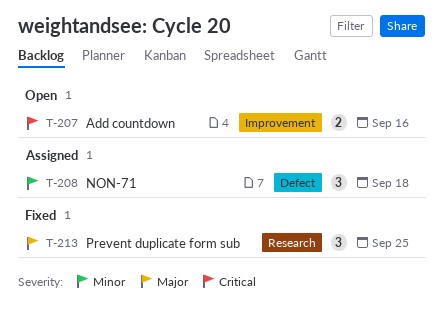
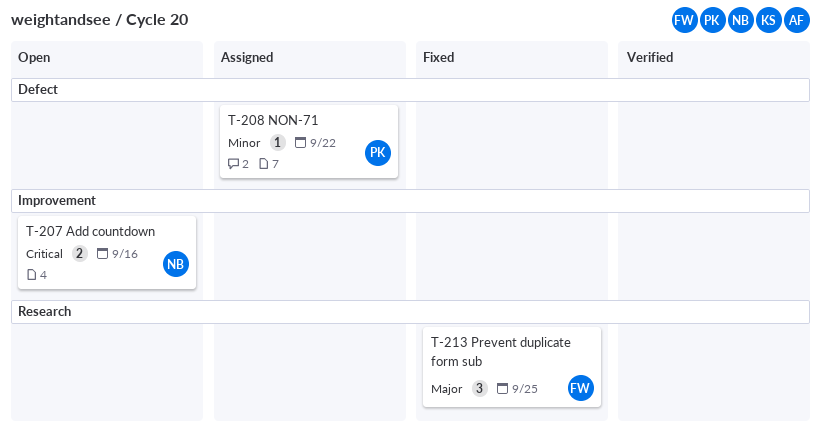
T-208, estimate: 3 -> 1
T-208, due: Sep 18 -> Sep 22

